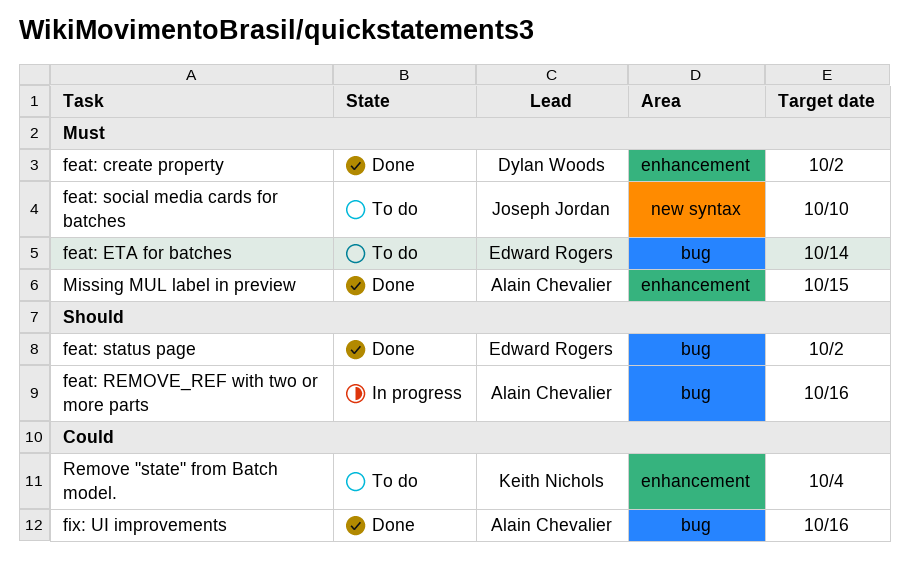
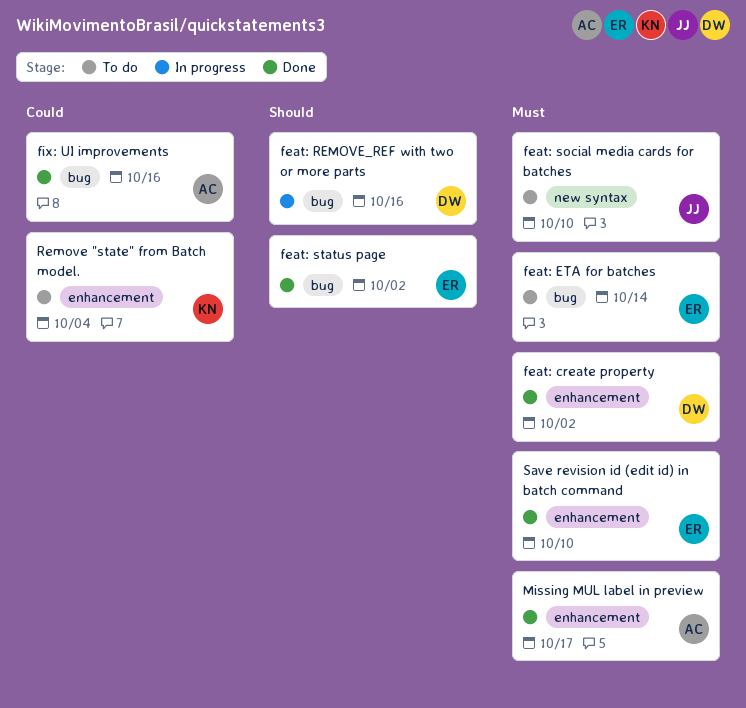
feat: REMOVE_REF with two or more parts, owner: Alain Chevalier -> Dylan Woods
Missing MUL label in preview, due: Oct 15 -> Oct 17
Save revision id (edit id) in batch command: none -> present

